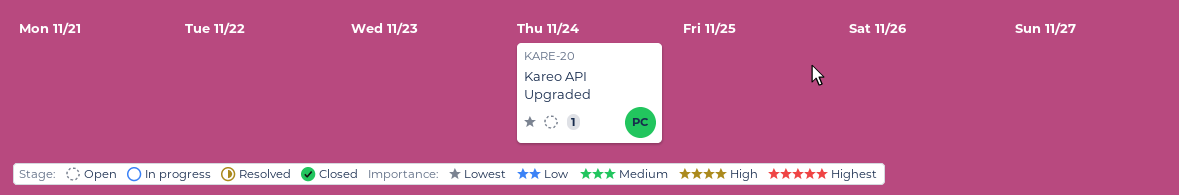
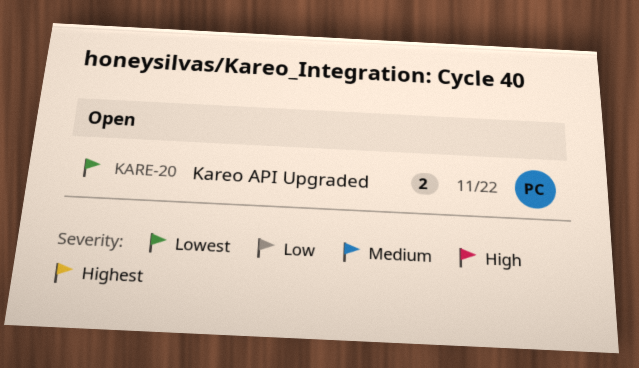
KARE-20, estimate: 1 -> 2
KARE-20, due: Nov 24 -> Nov 22

